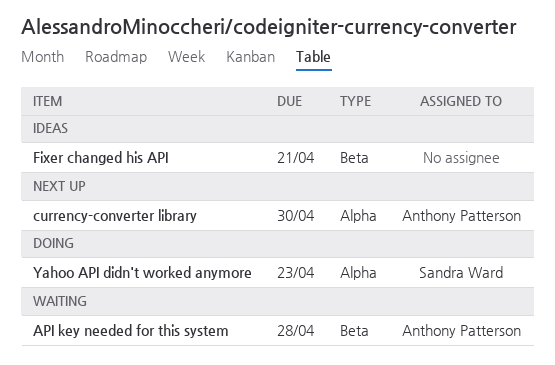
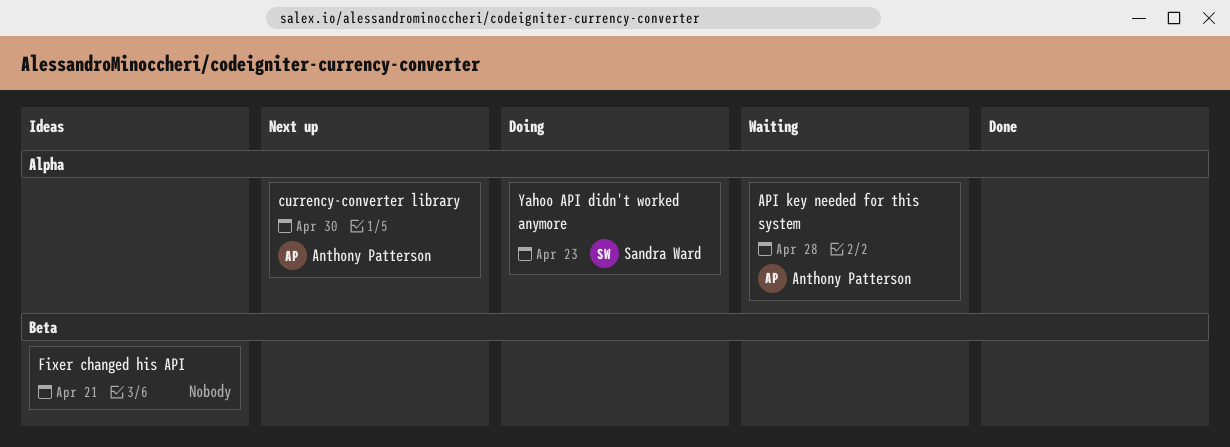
API key needed for this system, label: Beta -> Alpha

